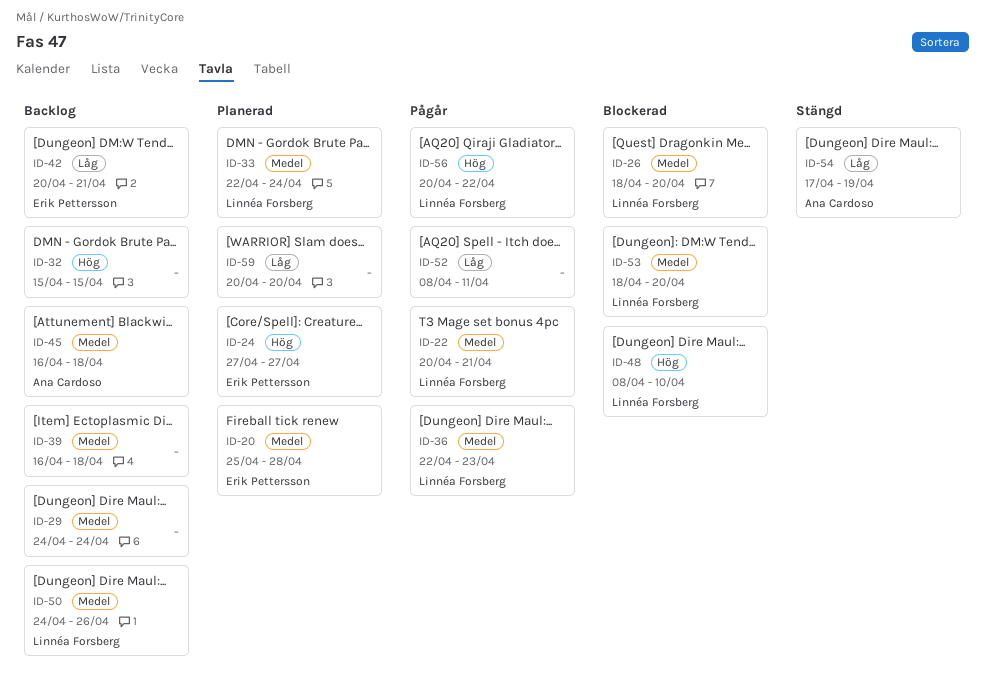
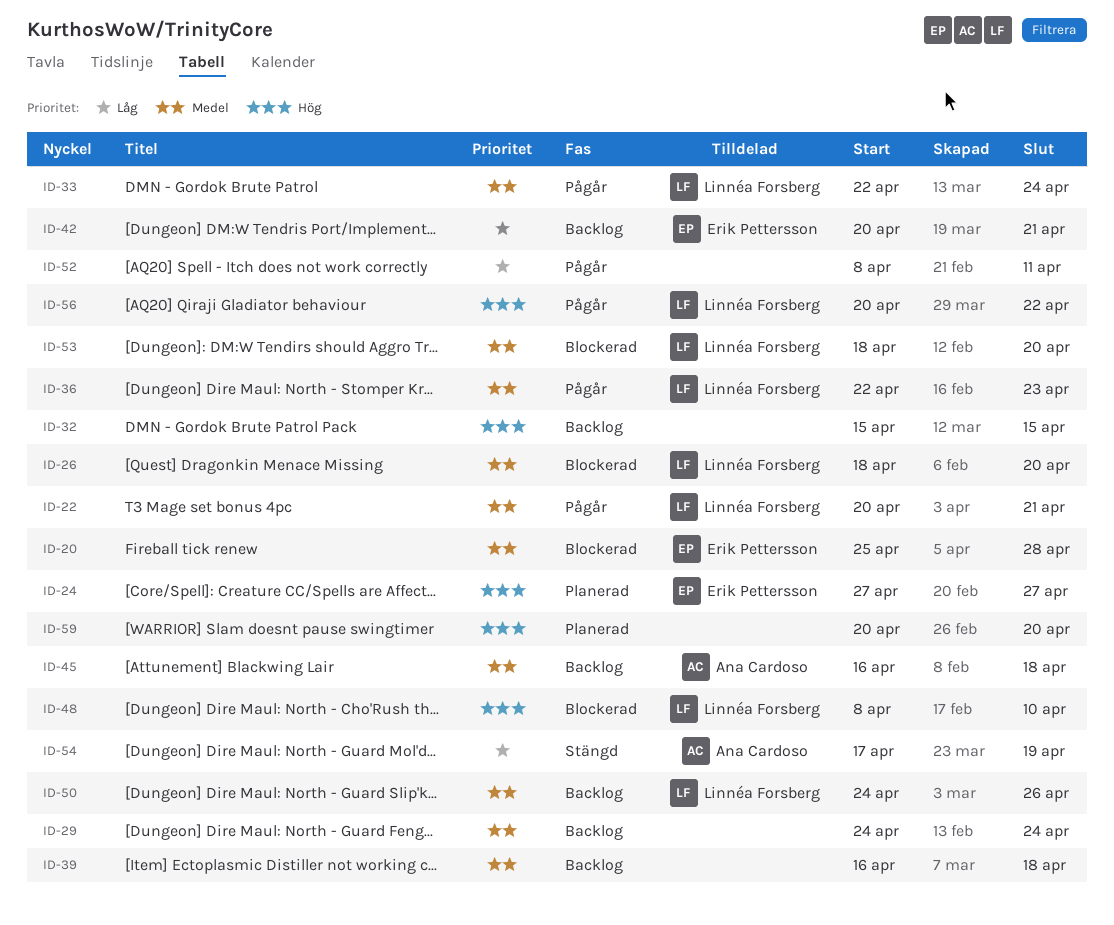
ID-20, status: Planerad -> Blockerad
ID-33, status: Planerad -> Pågår
ID-59, priority: Låg -> Hög

